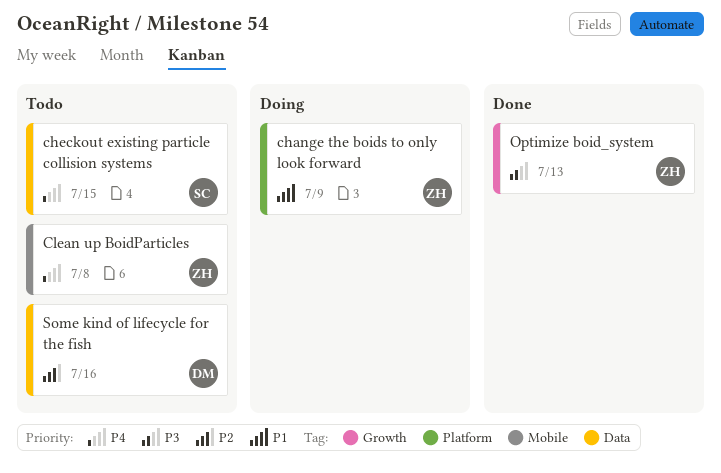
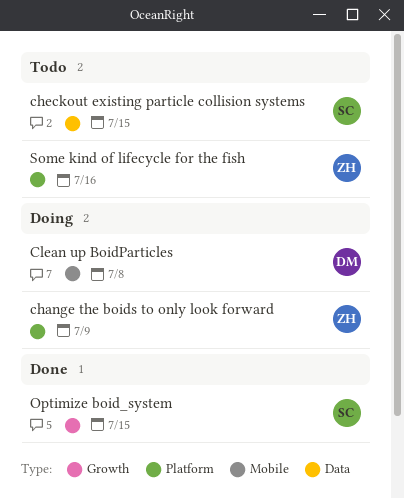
Clean up BoidParticles, status: Todo -> Doing
Clean up BoidParticles, owner: ZH -> DM
Optimize boid_system, owner: ZH -> SC
Optimize boid_system, due: Jul 13 -> Jul 15
Some kind of lifecycle for the fish, owner: DM -> ZH
Some kind of lifecycle for the fish, label: Data -> Platform

